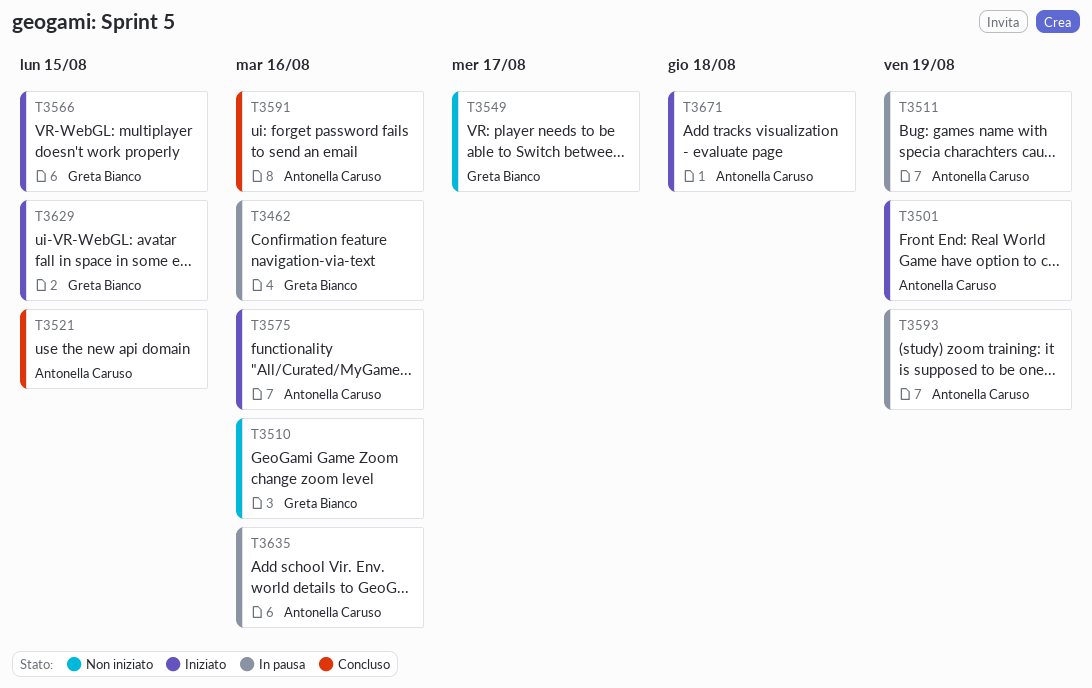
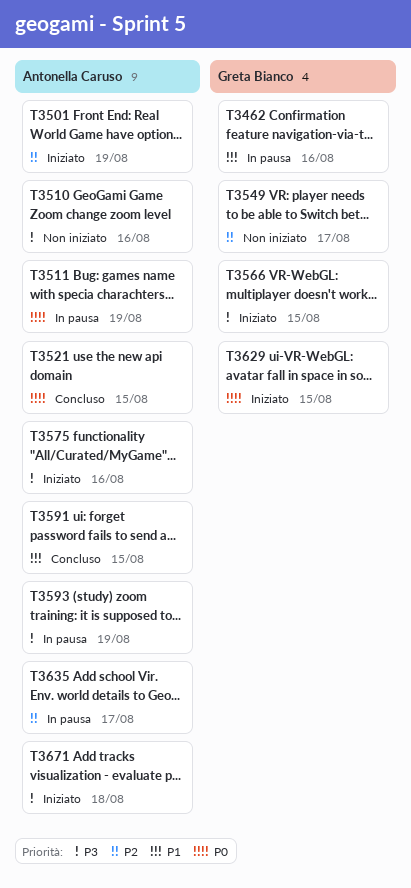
T3510, owner: Greta Bianco -> Antonella Caruso
T3591, due: Aug 16 -> Aug 15
T3635, due: Aug 16 -> Aug 17

